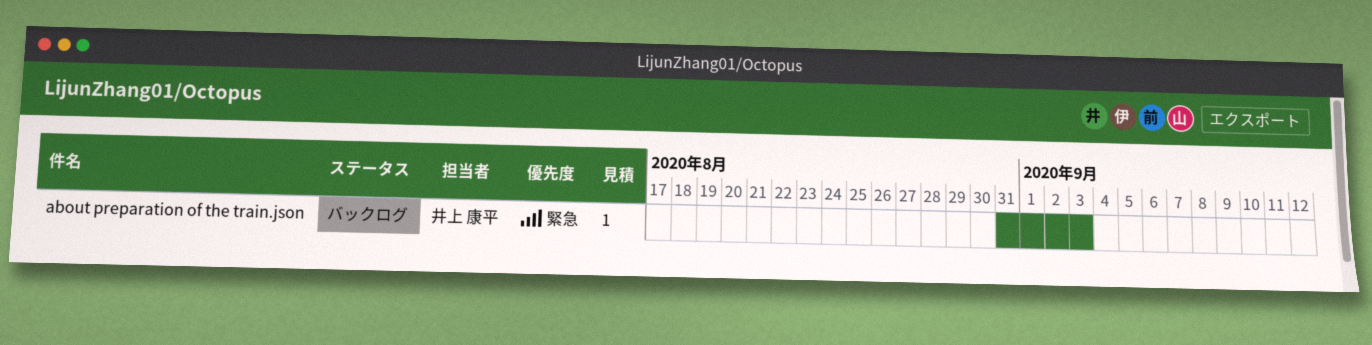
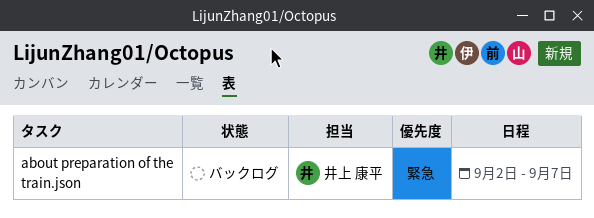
about preparation of the train.json, start: Aug 31 -> Sep 2
about preparation of the train.json, due: Sep 3 -> Sep 7

